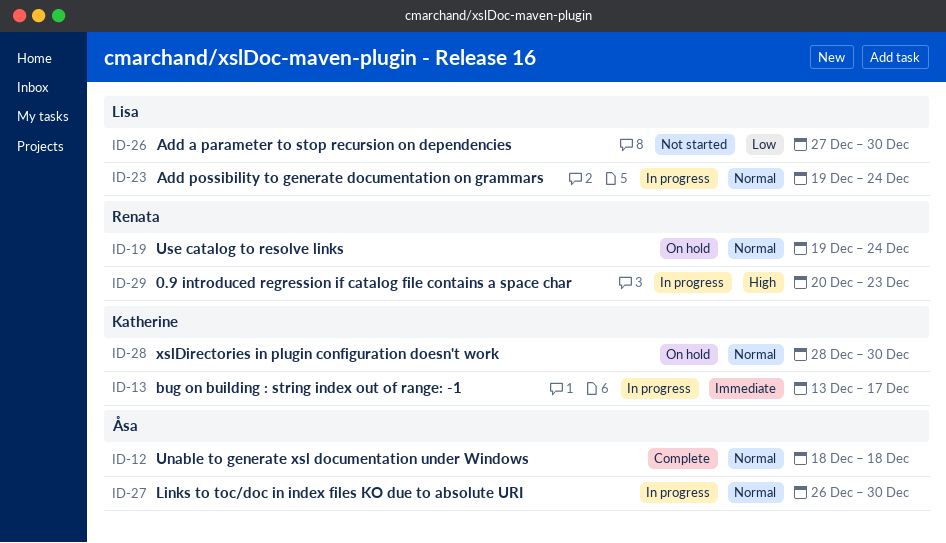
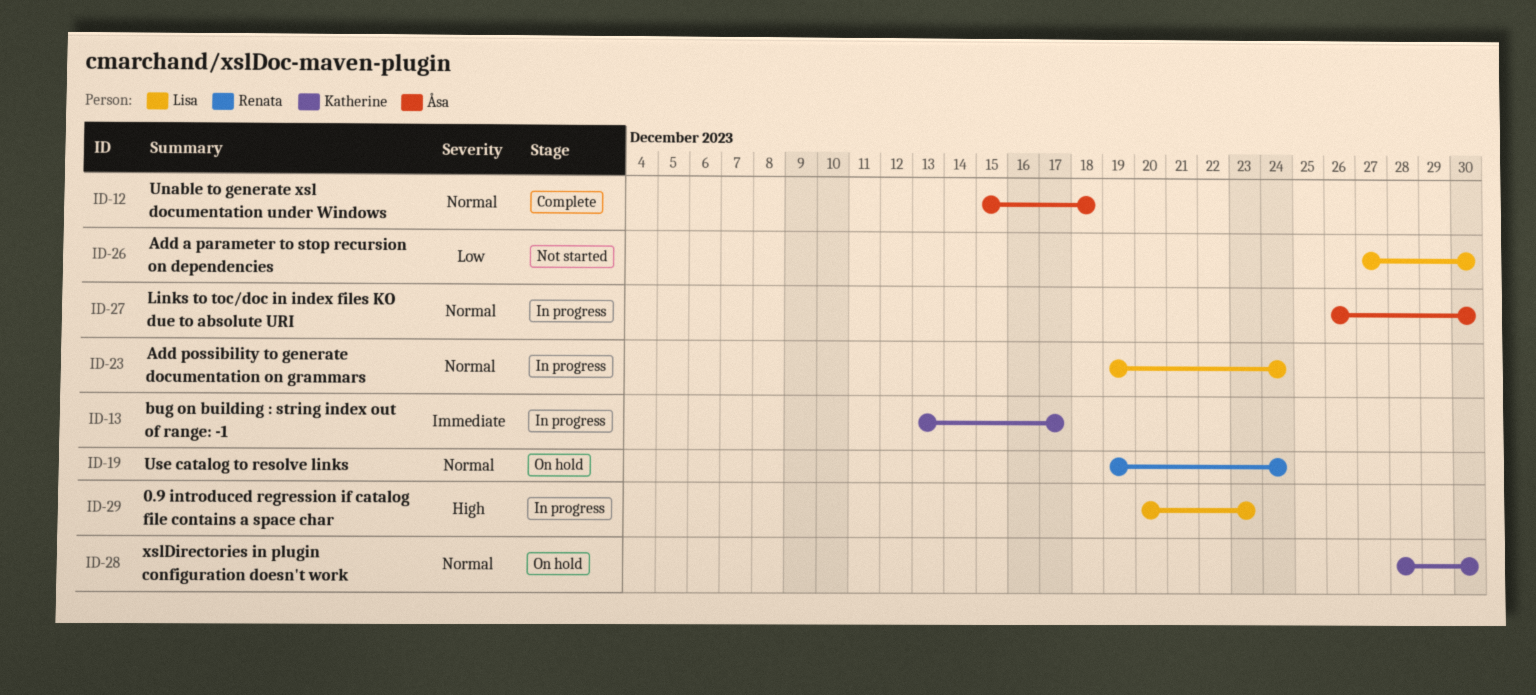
ID-12, start: Dec 18 -> Dec 15
ID-29, owner: Renata -> Lisa

